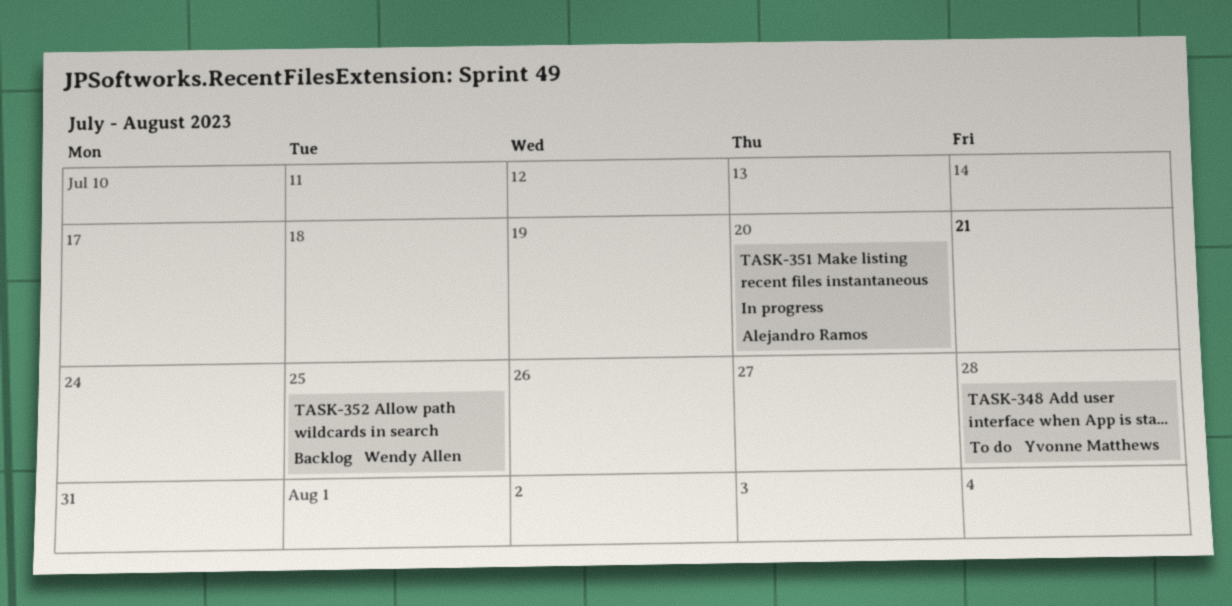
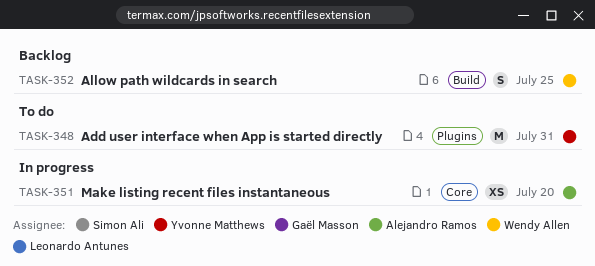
TASK-348, due: Jul 28 -> Jul 31

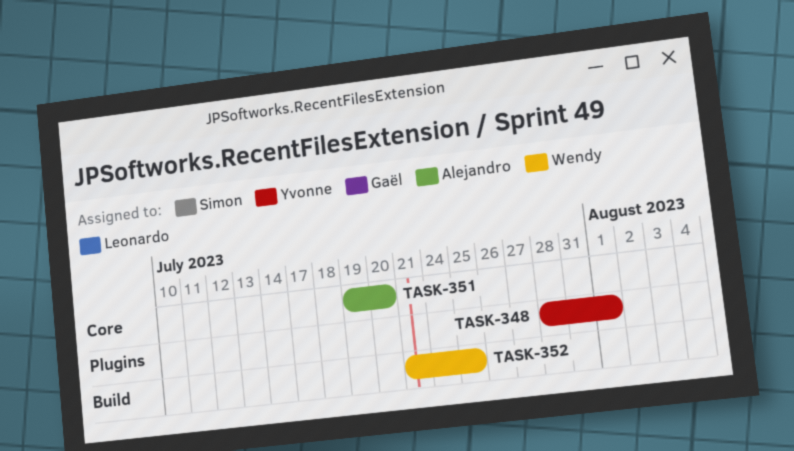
TASK-348, due: Jul 31 -> Aug 1

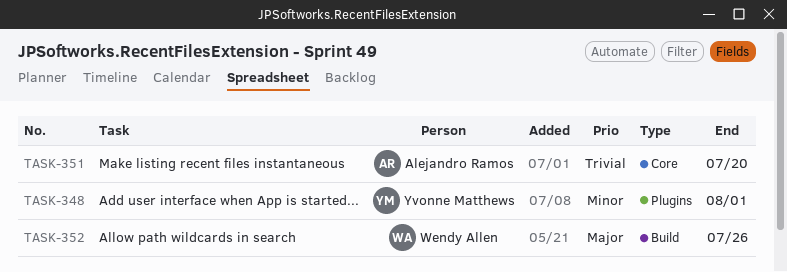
TASK-352, due: Jul 25 -> Jul 26

